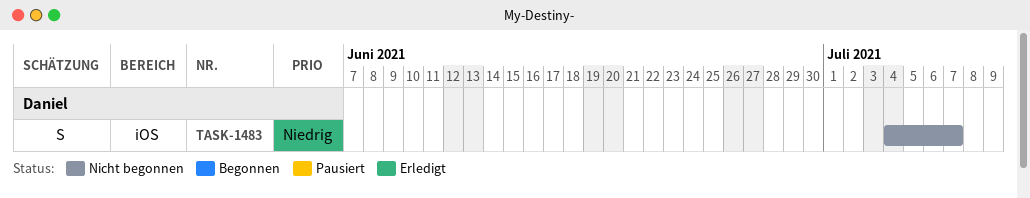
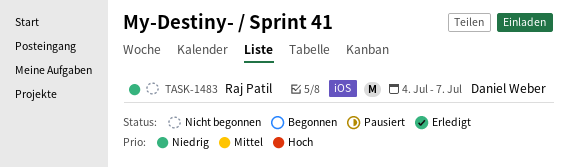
TASK-1483, estimate: S -> M

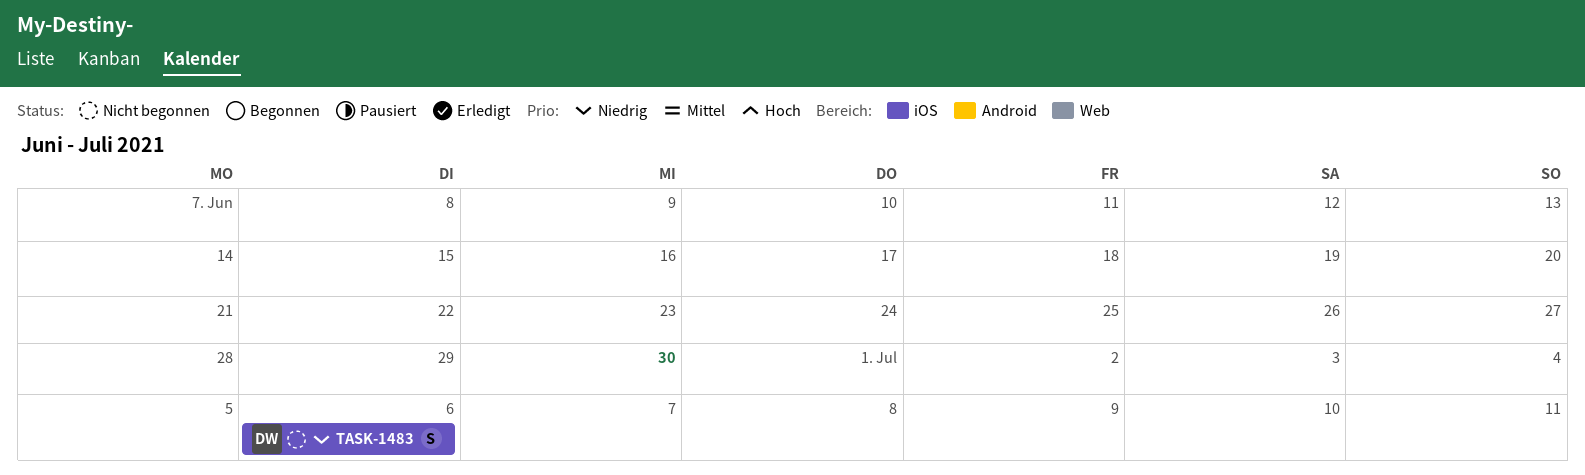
TASK-1483, estimate: M -> S
TASK-1483, start: Jul 4 -> Jul 6
TASK-1483, due: Jul 7 -> Jul 6

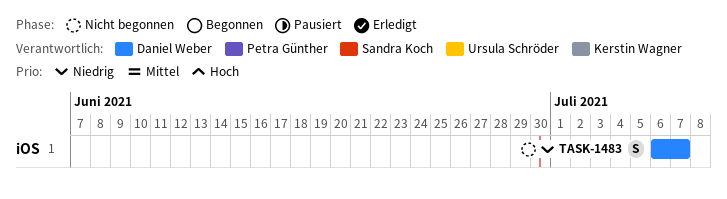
TASK-1483, due: Jul 6 -> Jul 7

